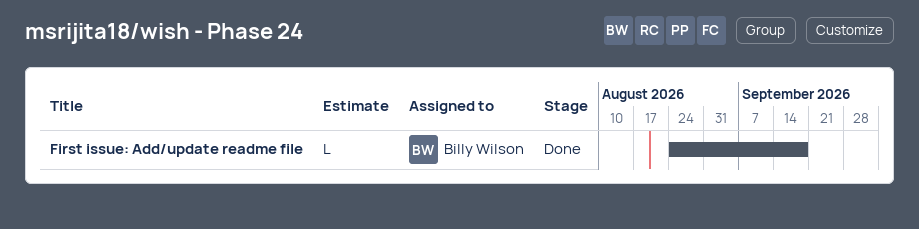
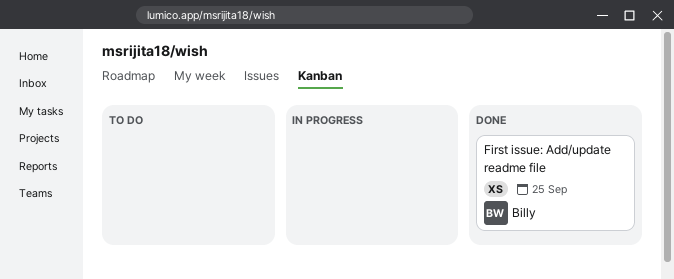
First issue: Add/update readme file, estimate: L -> XS
First issue: Add/update readme file, due: Sep 18 -> Sep 25

